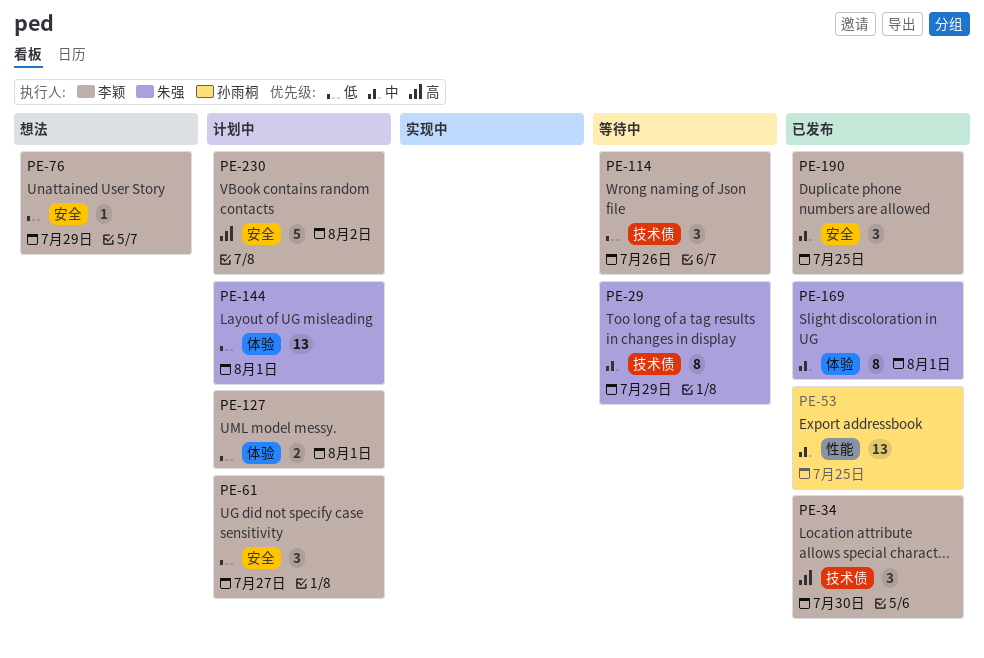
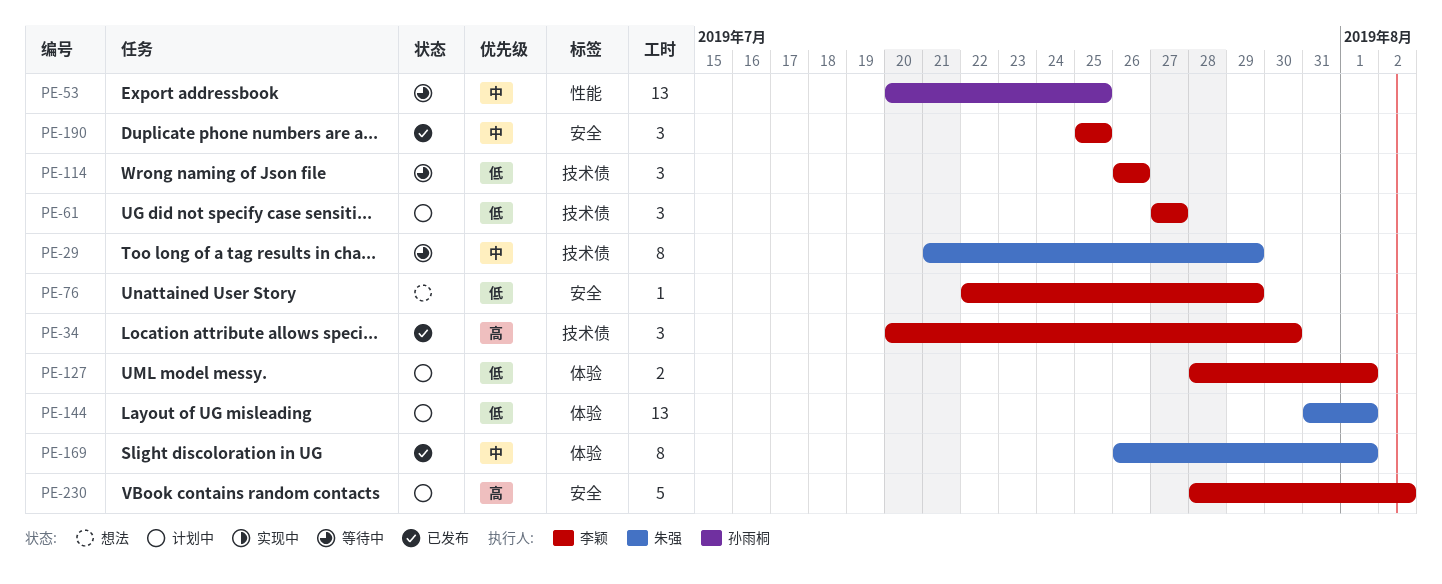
PE-53, status: 已发布 -> 等待中
PE-61, label: 安全 -> 技术债

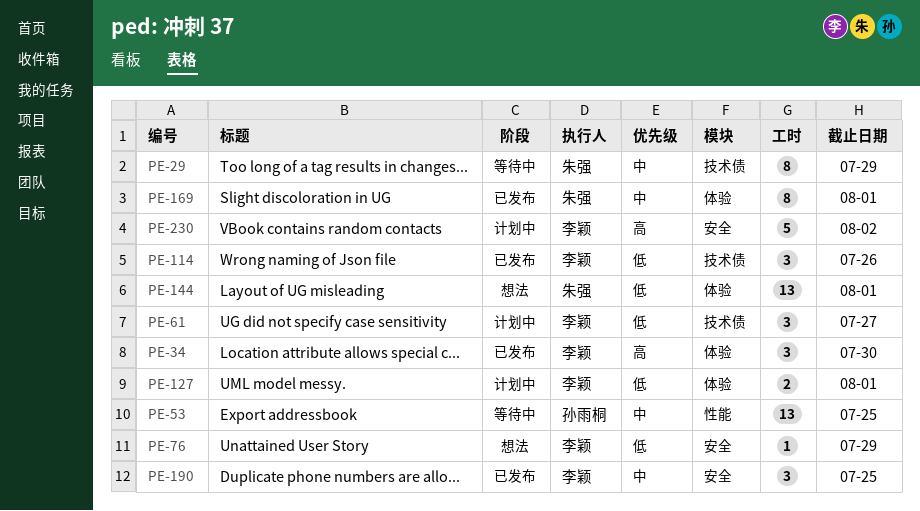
PE-34, label: 技术债 -> 体验
PE-114, status: 等待中 -> 已发布
PE-144, status: 计划中 -> 想法

